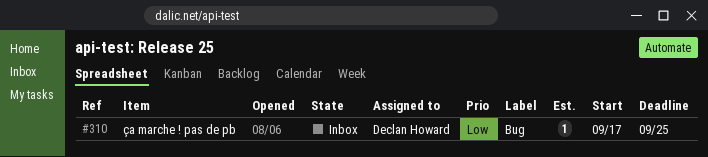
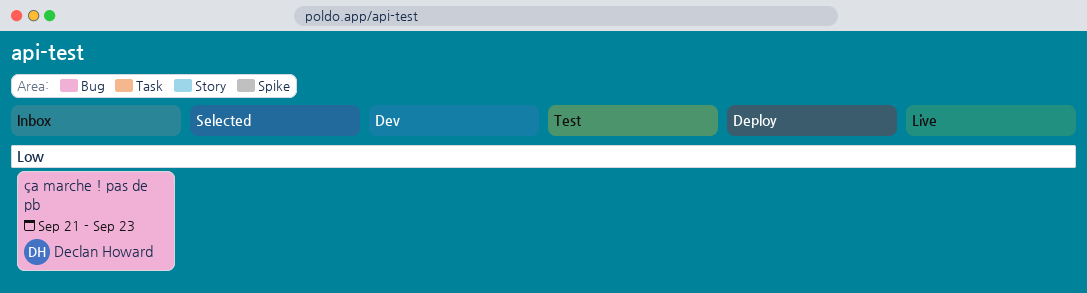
ça marche ! pas de pb, start: Sep 17 -> Sep 21
ça marche ! pas de pb, due: Sep 25 -> Sep 23

